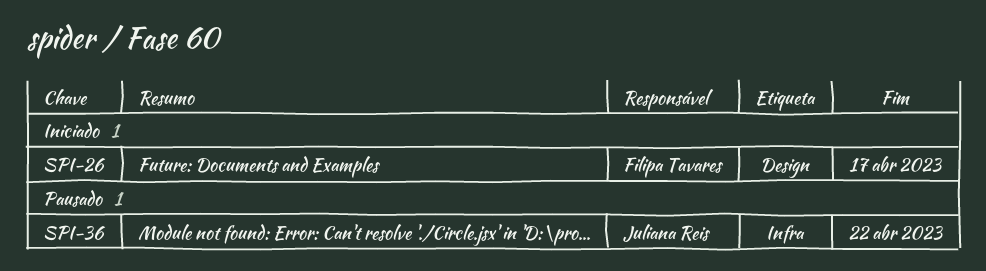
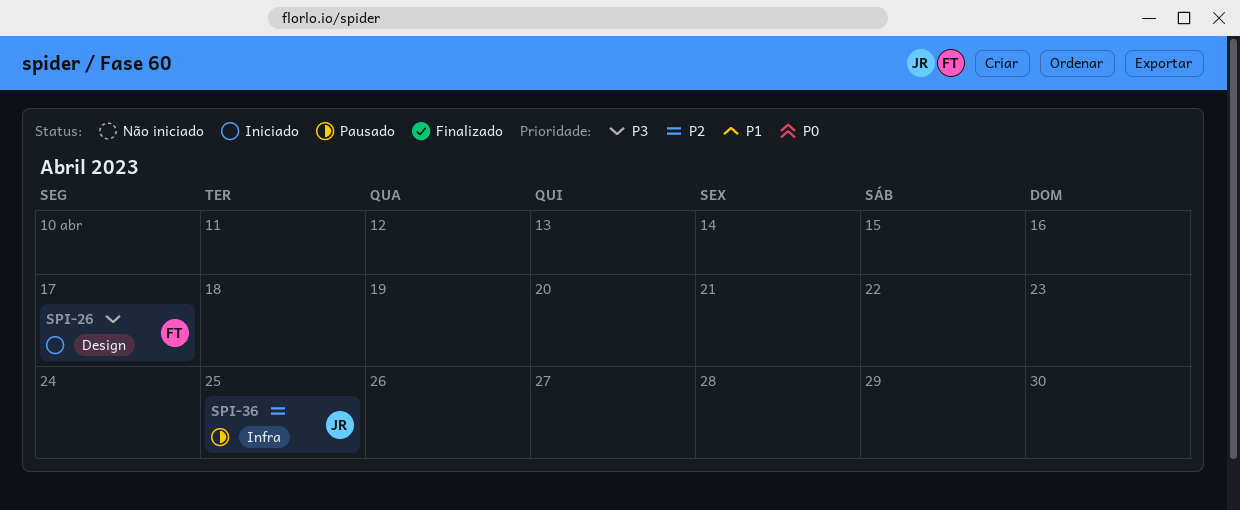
SPI-36, due: Apr 22 -> Apr 25

